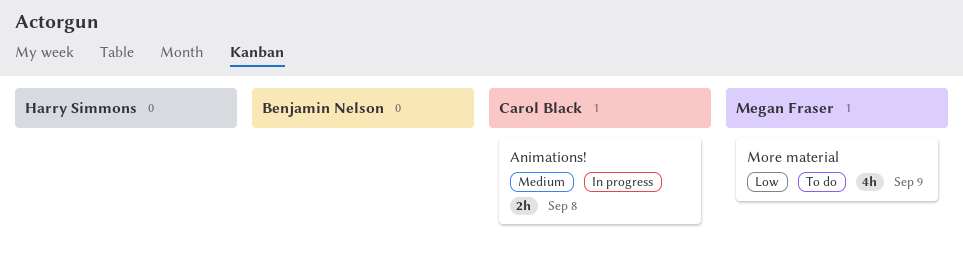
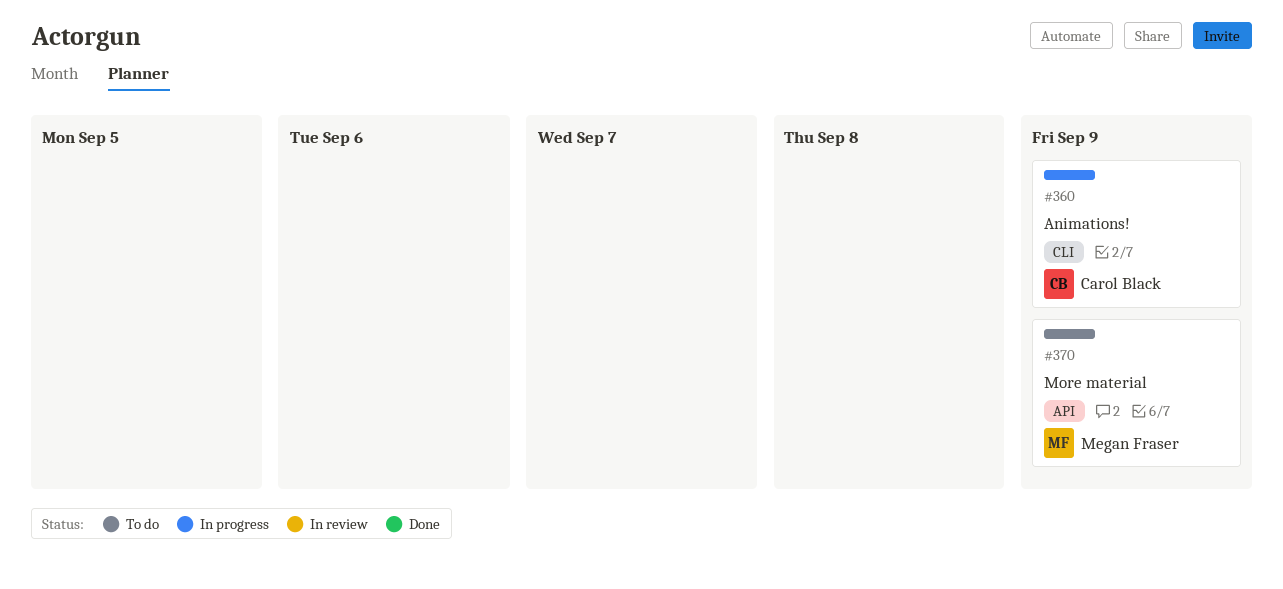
Animations!, due: Sep 8 -> Sep 9

